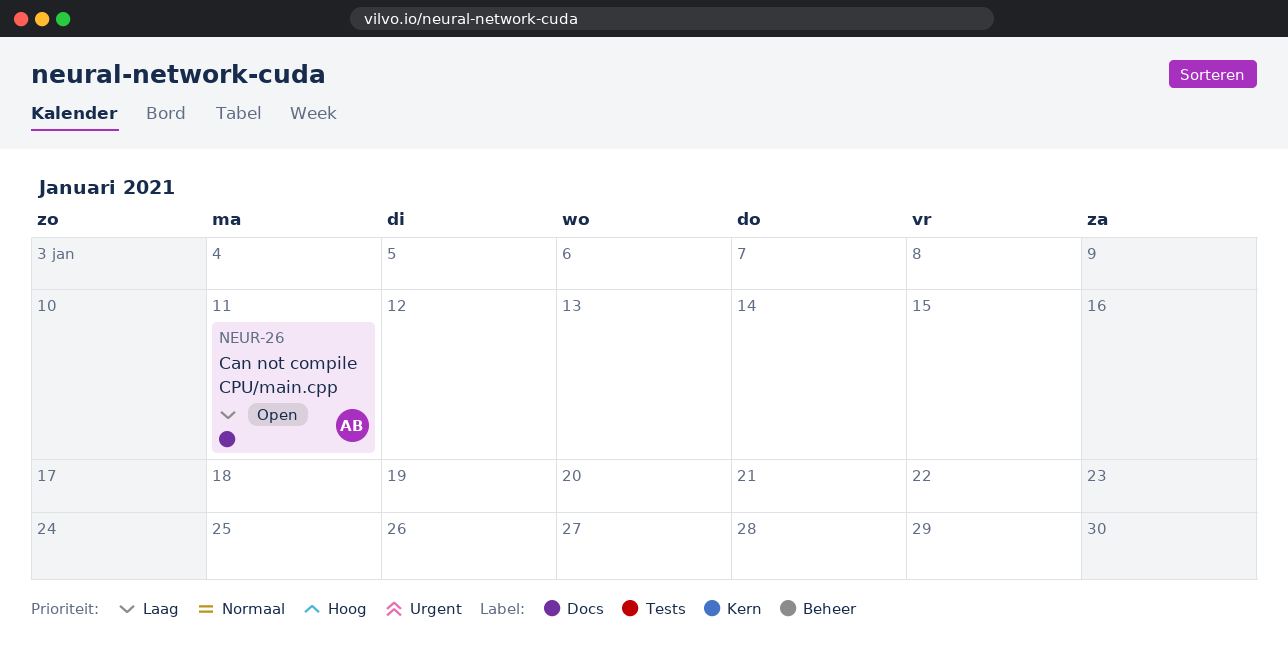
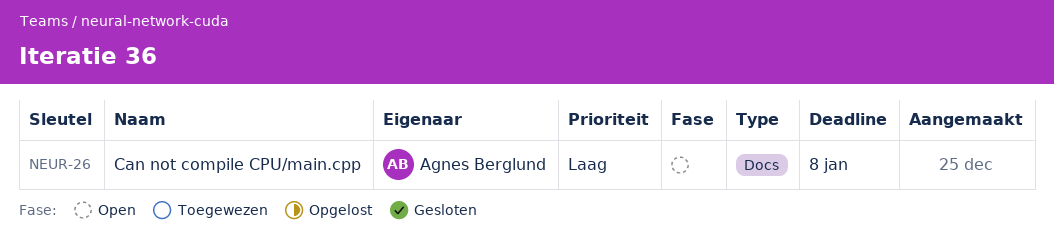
NEUR-26, due: Jan 11 -> Jan 8

